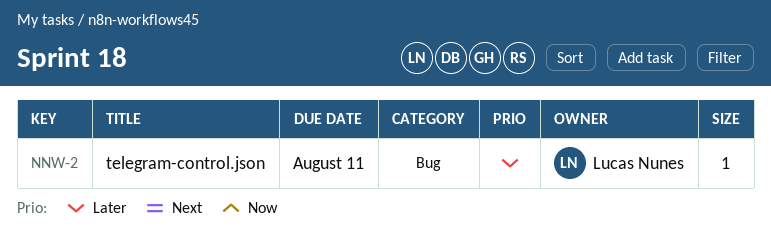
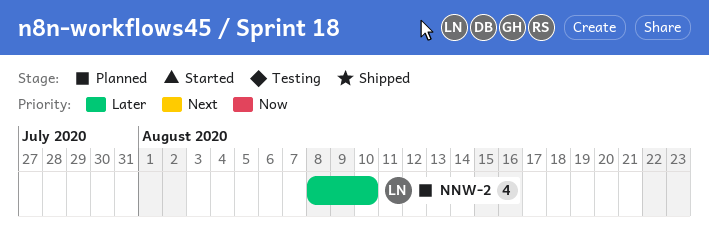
NNW-2, estimate: 1 -> 4
NNW-2, due: Aug 11 -> Aug 10

